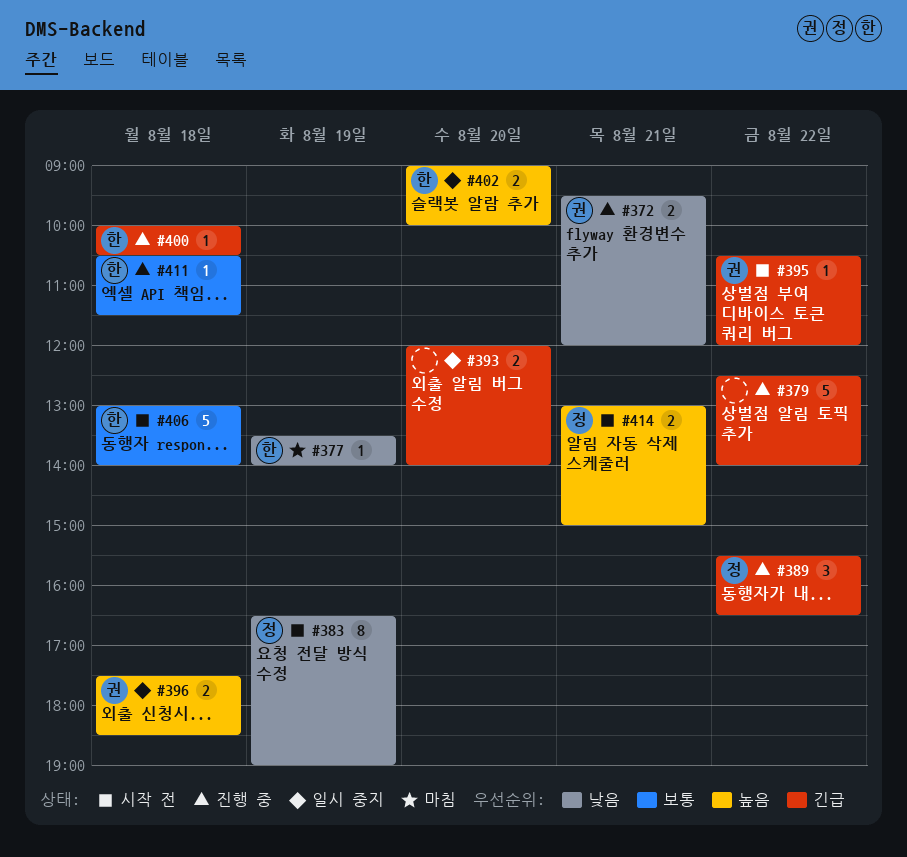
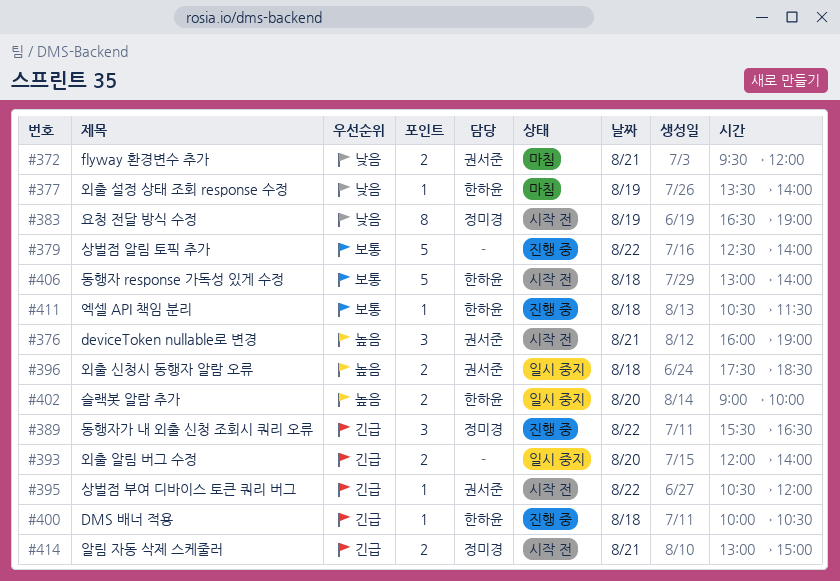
#372, status: 진행 중 -> 마침
#376: none -> present
#379, priority: 긴급 -> 보통
#414, priority: 높음 -> 긴급

